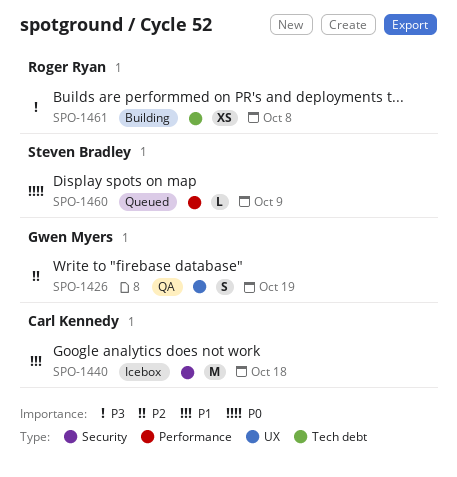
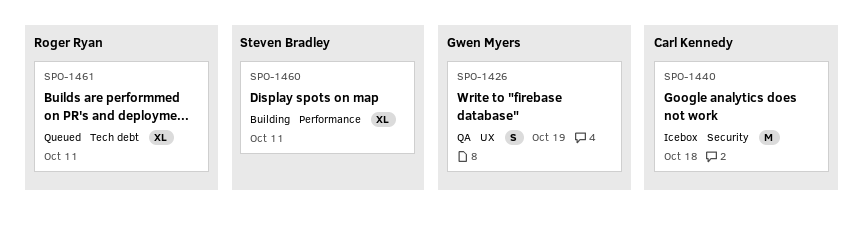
SPO-1460, status: Queued -> Building
SPO-1460, estimate: L -> XL
SPO-1460, due: Oct 9 -> Oct 11
SPO-1461, status: Building -> Queued
SPO-1461, estimate: XS -> XL
SPO-1461, due: Oct 8 -> Oct 11

